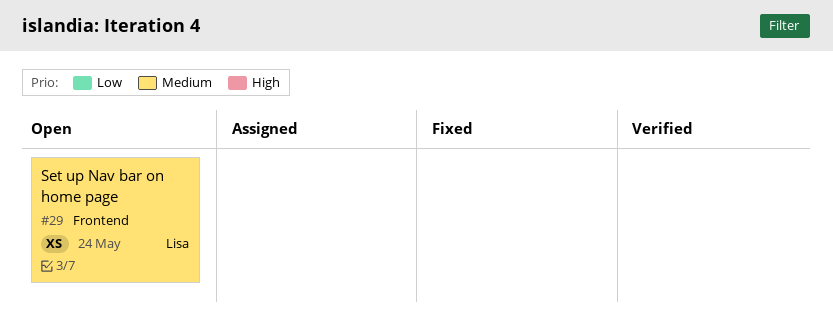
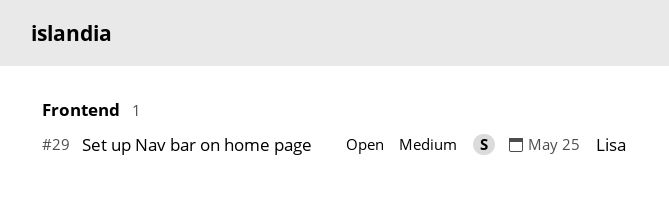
#29, estimate: XS -> S
#29, due: May 24 -> May 25

